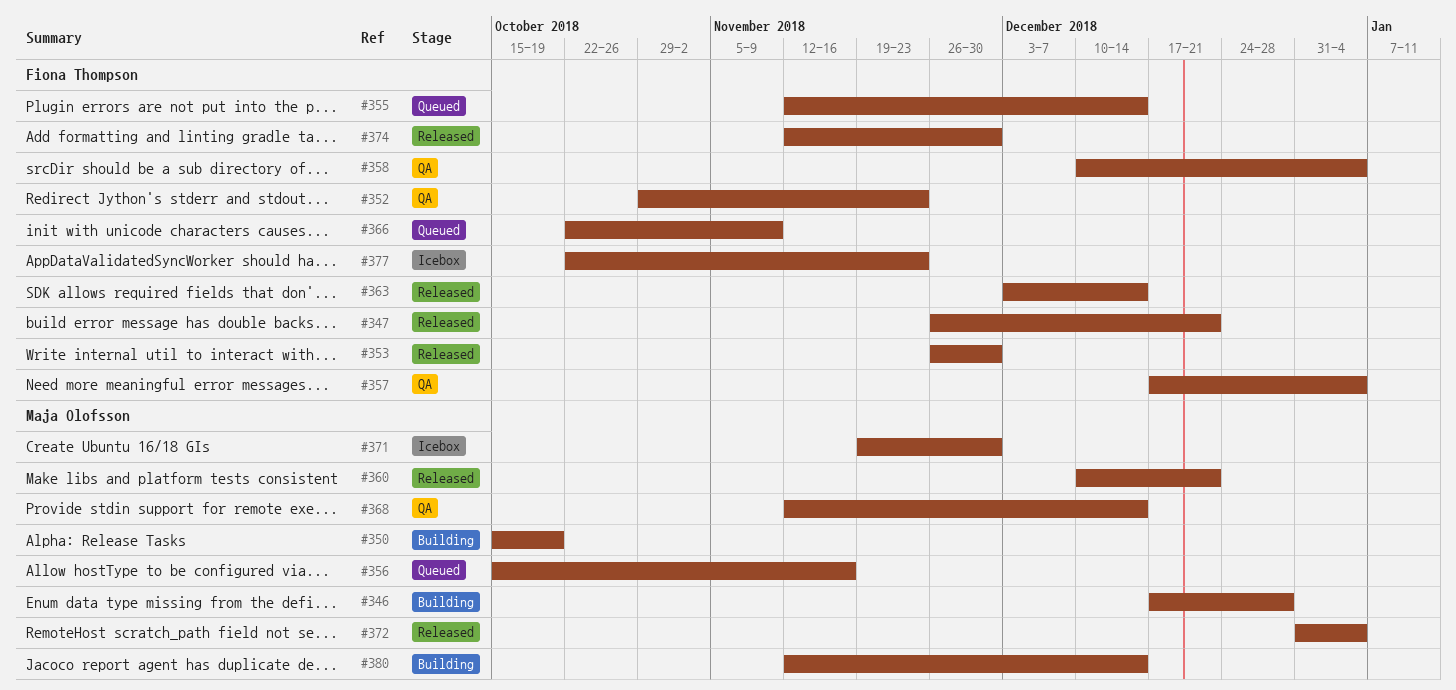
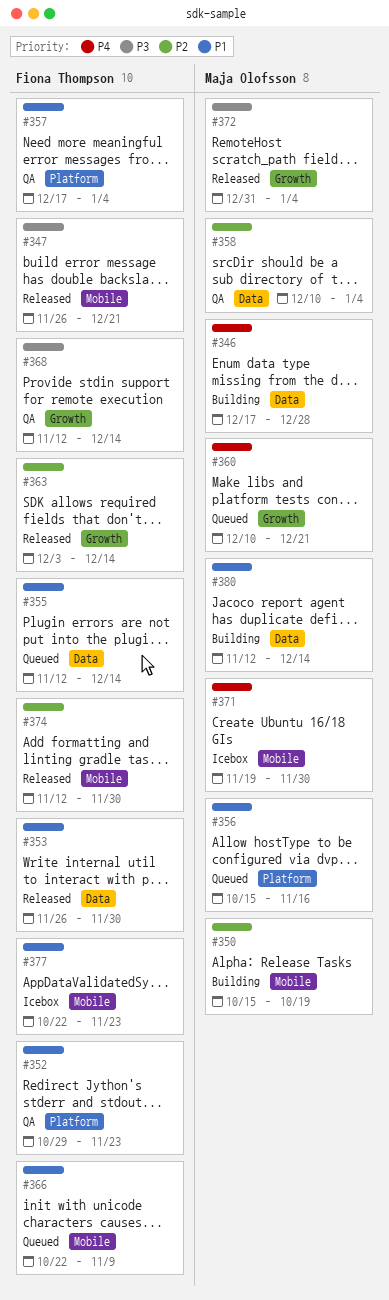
#358, owner: Fiona Thompson -> Maja Olofsson
#360, status: Released -> Queued
#368, owner: Maja Olofsson -> Fiona Thompson

